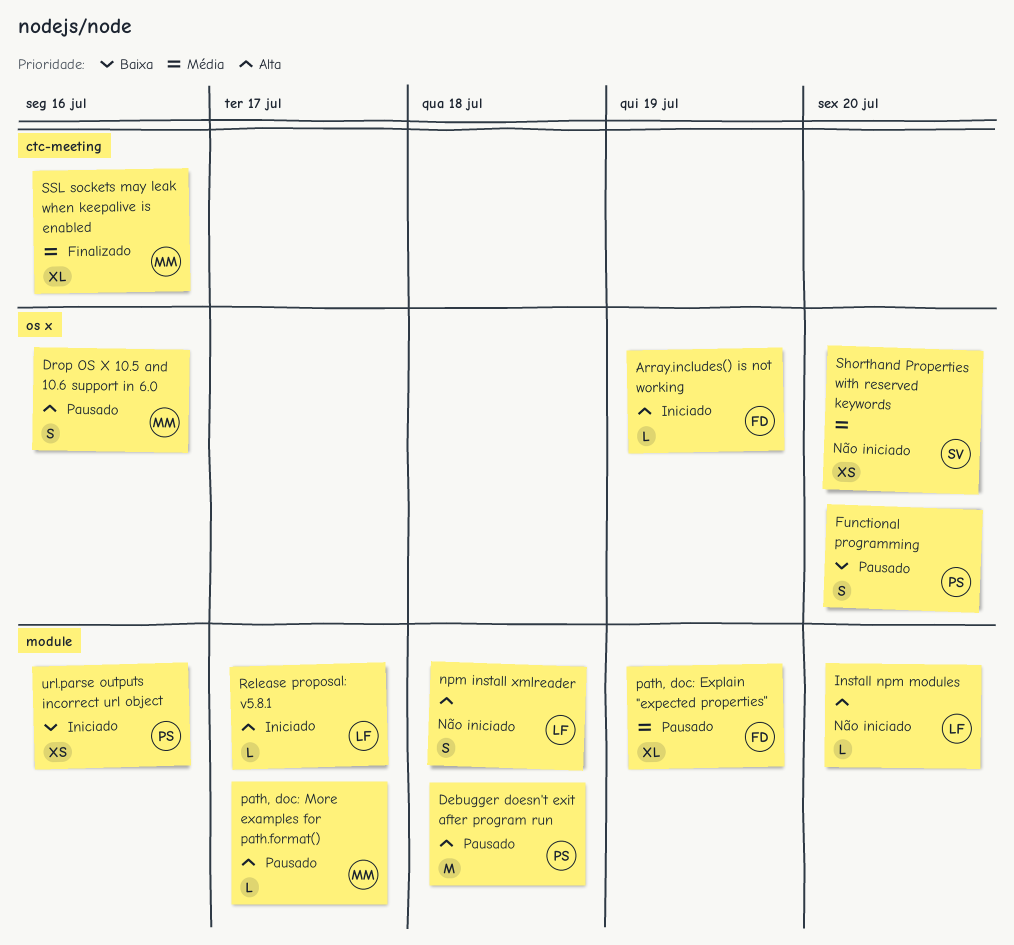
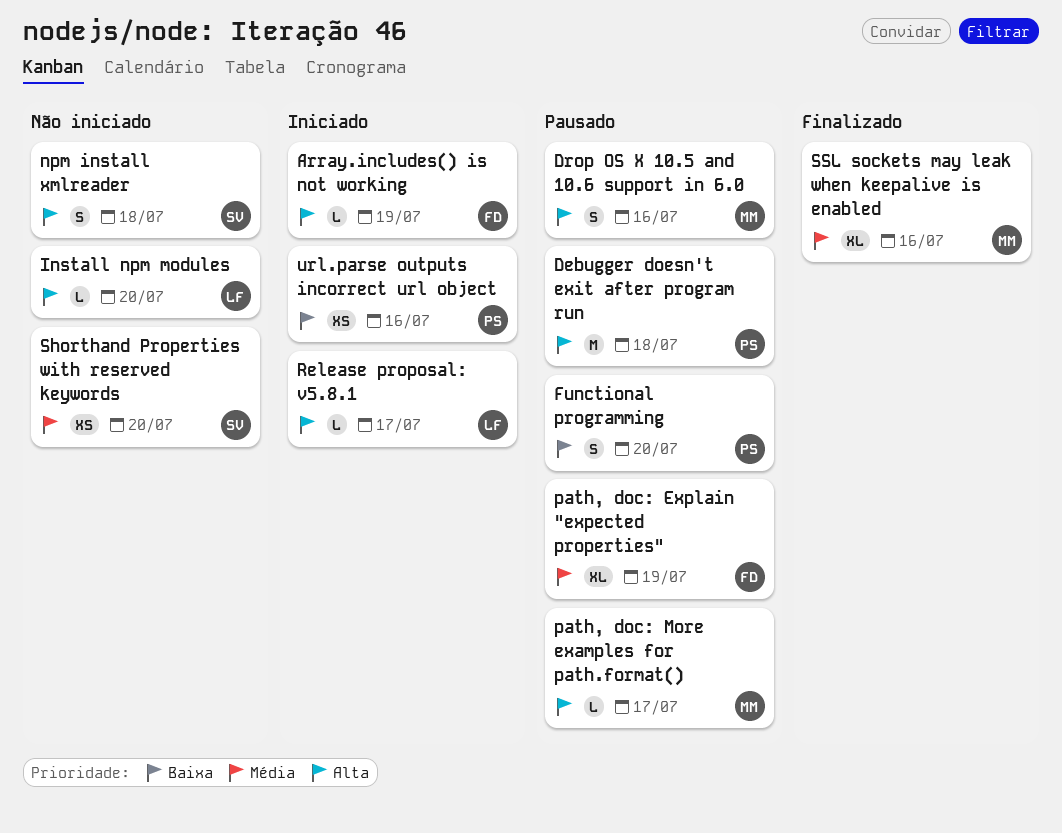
npm install xmlreader, owner: LF -> SV

